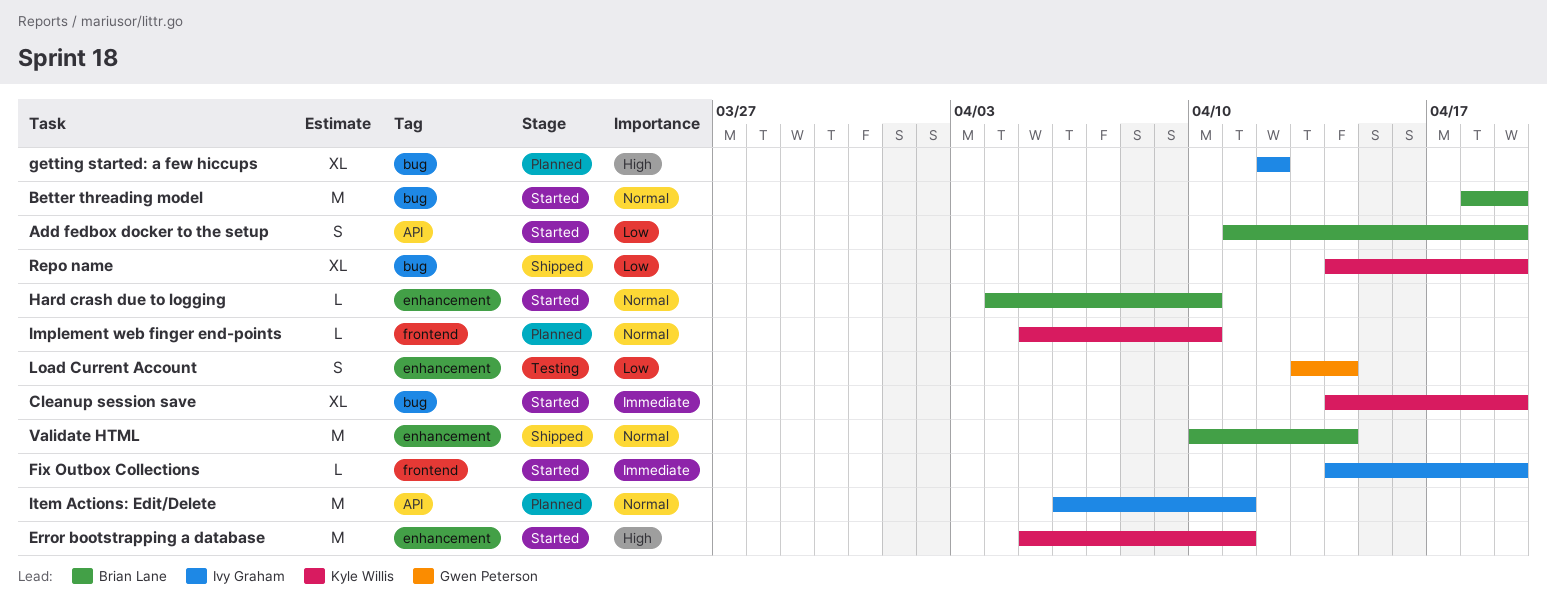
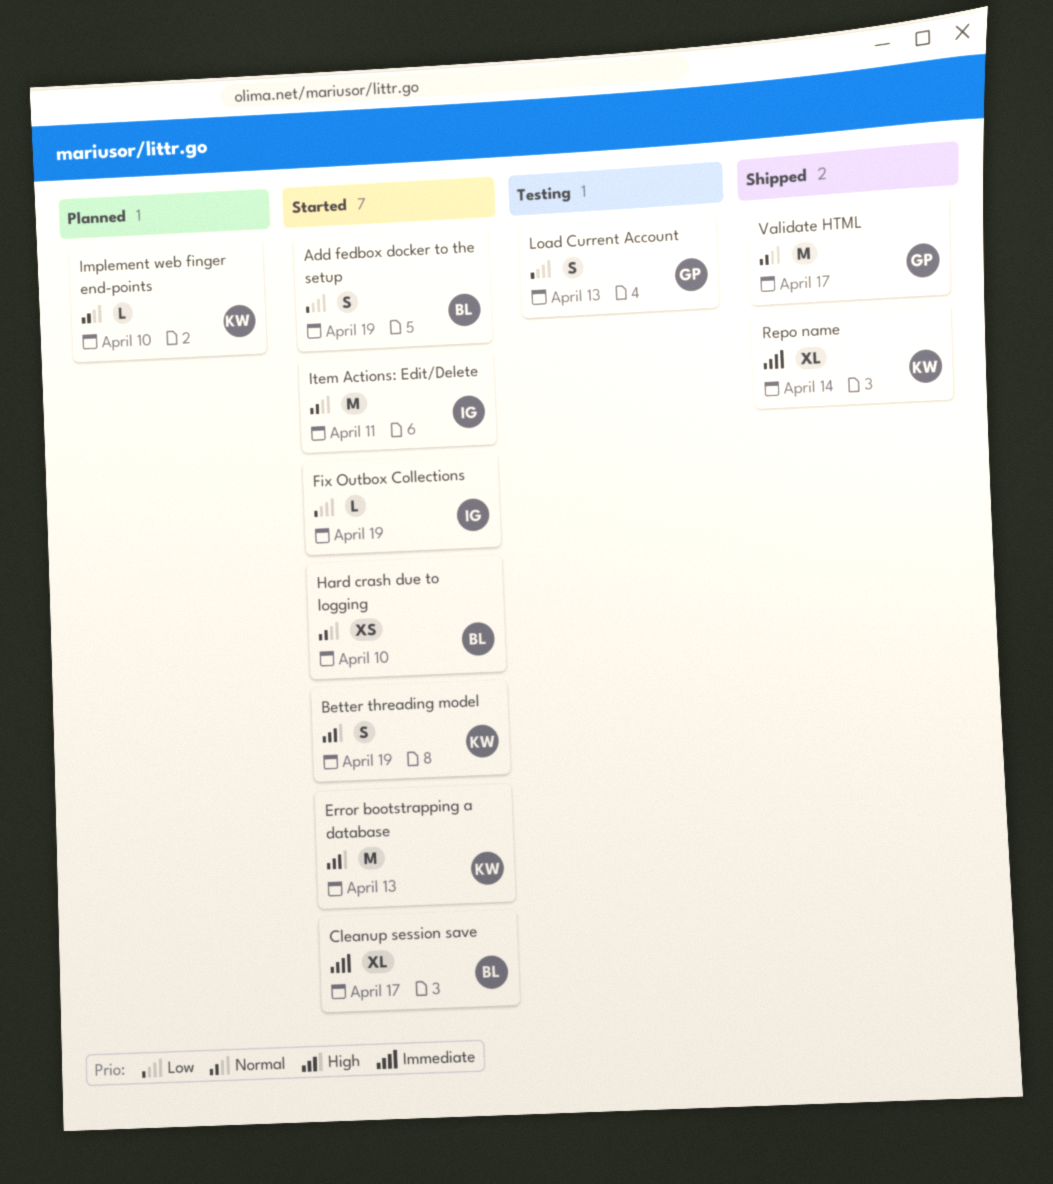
Better threading model, owner: Brian Lane -> Kyle Willis
Better threading model, priority: Normal -> High
Better threading model, estimate: M -> S
Cleanup session save, owner: Kyle Willis -> Brian Lane
Cleanup session save, due: Apr 19 -> Apr 17
Error bootstrapping a database, due: Apr 11 -> Apr 13
Fix Outbox Collections, priority: Immediate -> Low
getting started: a few hiccups: present -> none
Hard crash due to logging, estimate: L -> XS
Item Actions: Edit/Delete, status: Planned -> Started
Load Current Account, due: Apr 14 -> Apr 13
Repo name, priority: Low -> Immediate
Repo name, due: Apr 19 -> Apr 14
Validate HTML, owner: Brian Lane -> Gwen Peterson
Validate HTML, due: Apr 14 -> Apr 17

